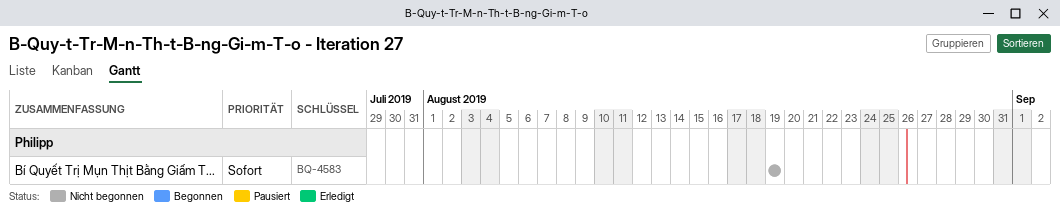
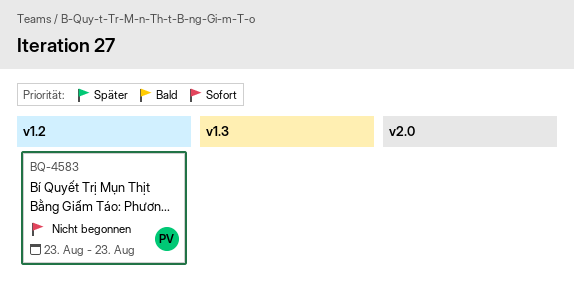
BQ-4583, start: Aug 19 -> Aug 23
BQ-4583, due: Aug 19 -> Aug 23

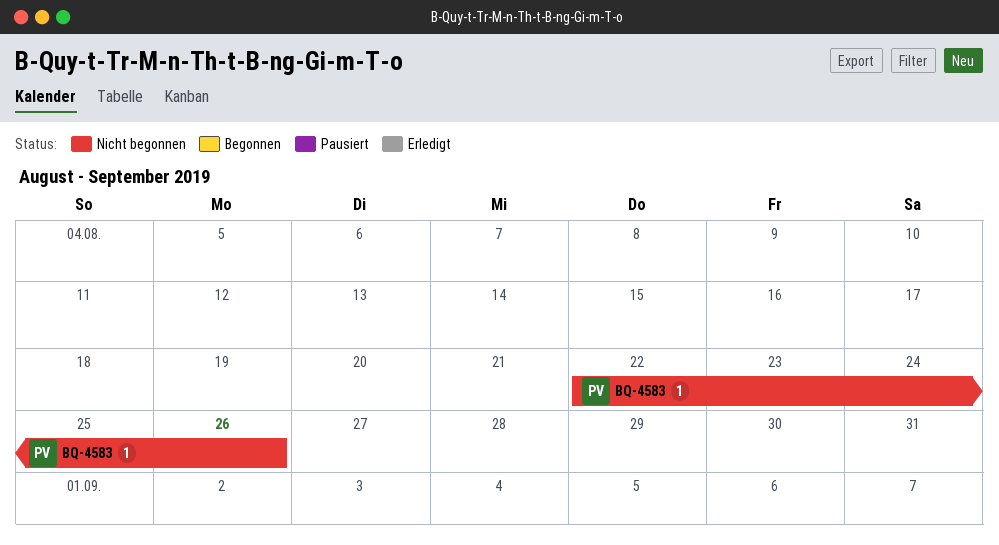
BQ-4583, start: Aug 23 -> Aug 22
BQ-4583, due: Aug 23 -> Aug 26

